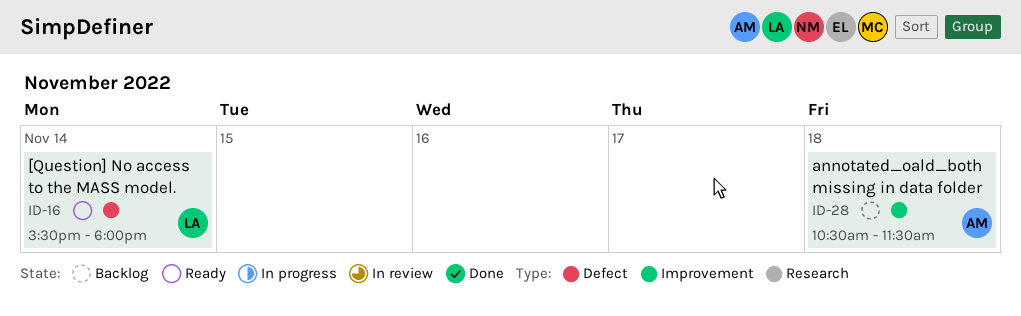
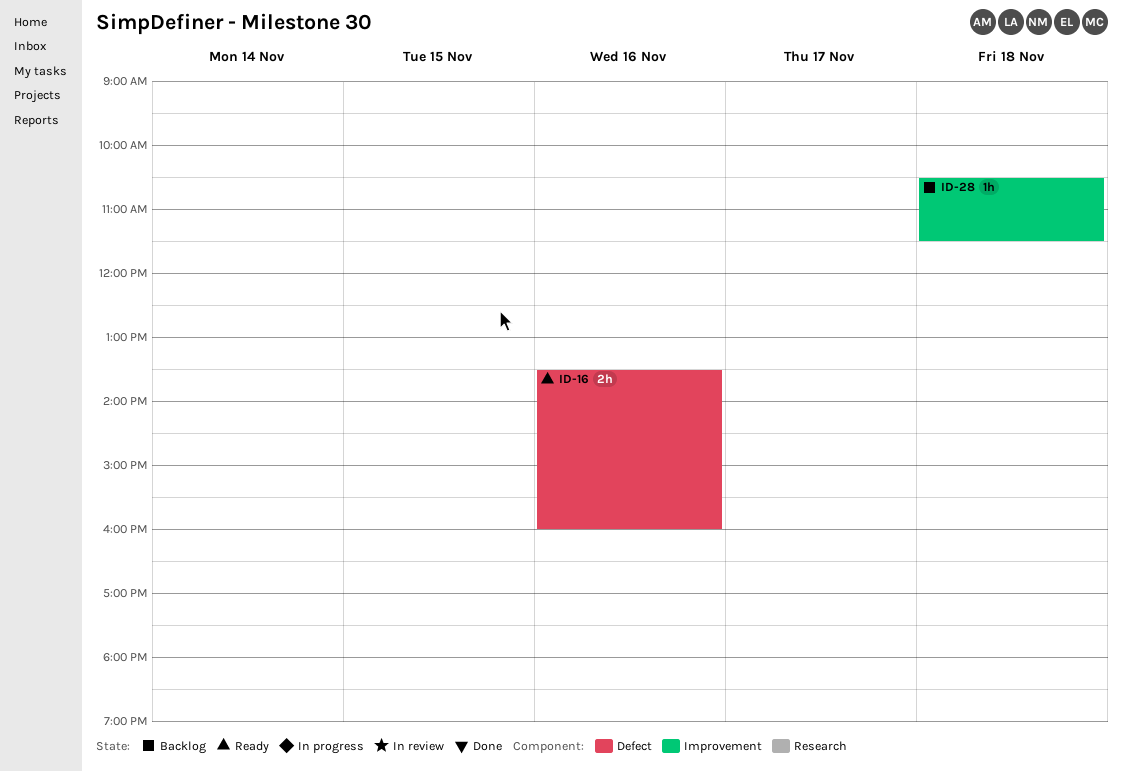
ID-16, day: Nov 14 -> Nov 16
ID-16, begins: 15:30 -> 13:30
ID-16, ends: 18:00 -> 16:00

